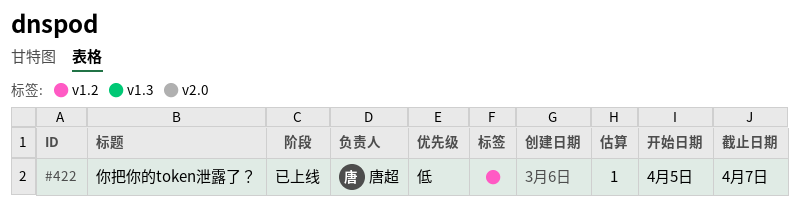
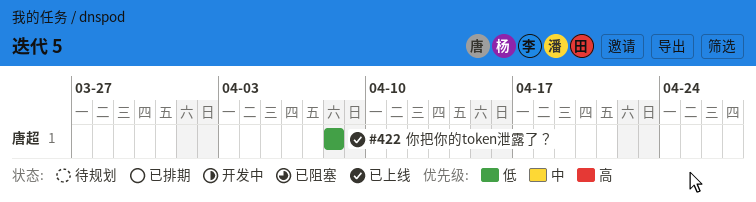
#422, start: Apr 5 -> Apr 8
#422, due: Apr 7 -> Apr 8

